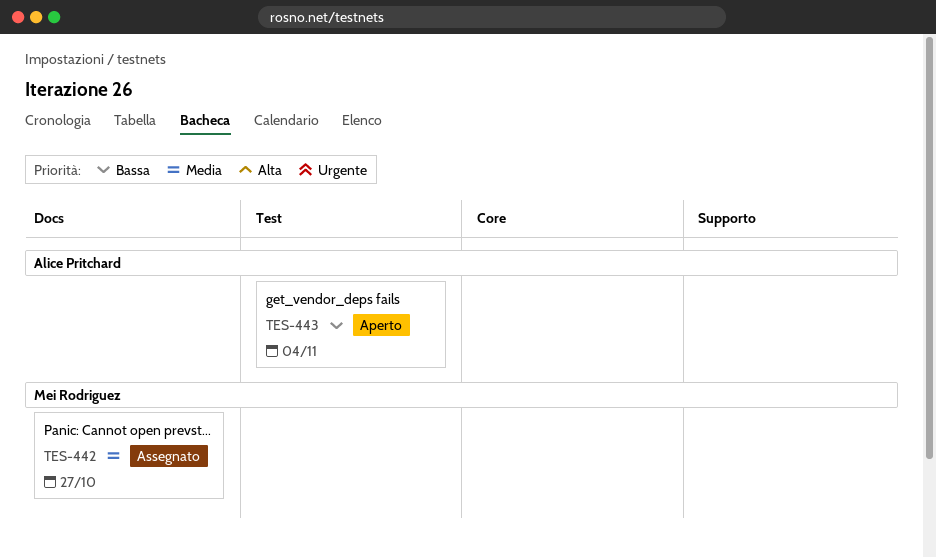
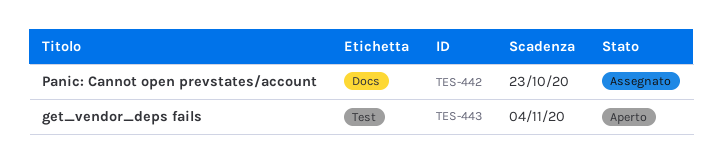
TES-442, due: Oct 27 -> Oct 23

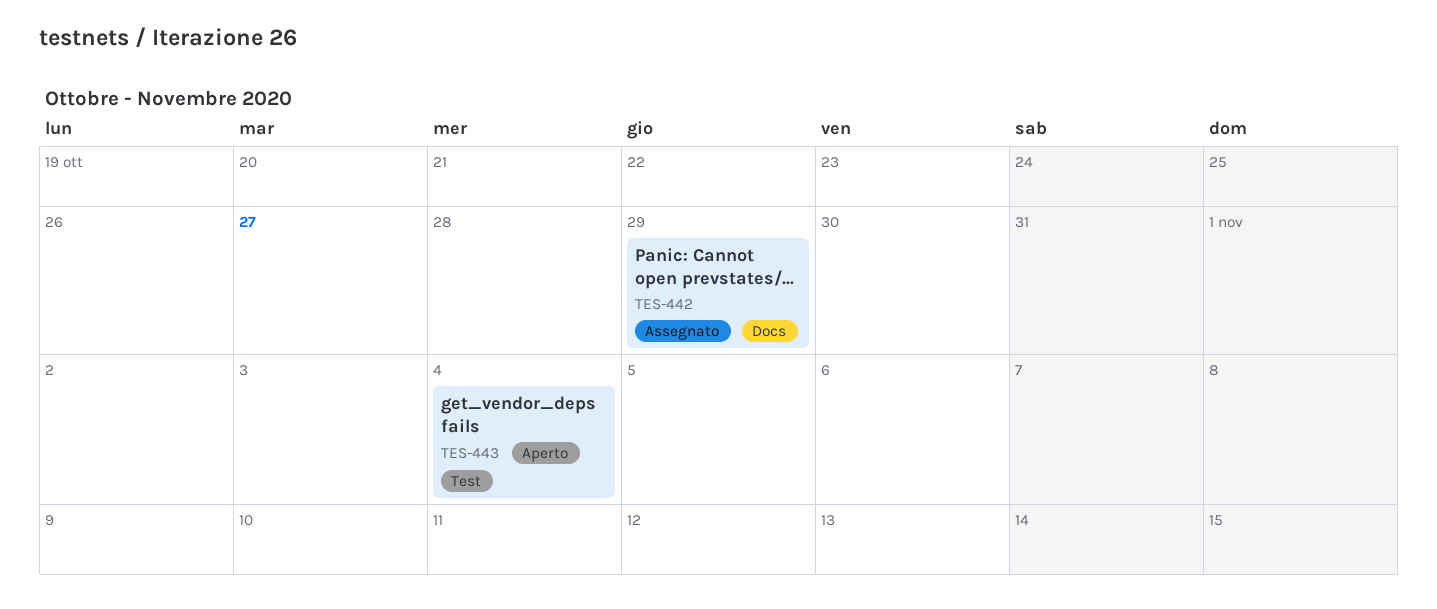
TES-442, due: Oct 23 -> Oct 29

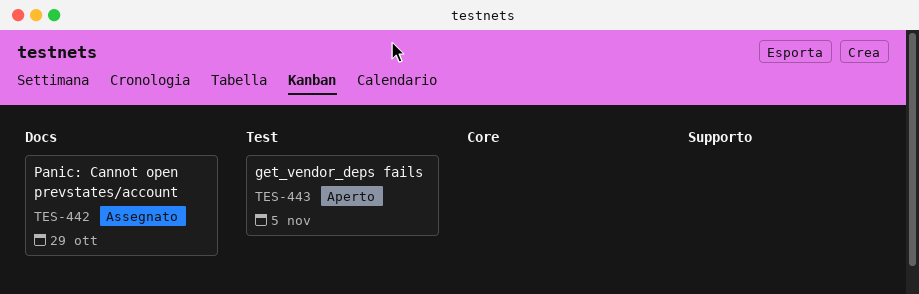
TES-443, due: Nov 4 -> Nov 5

